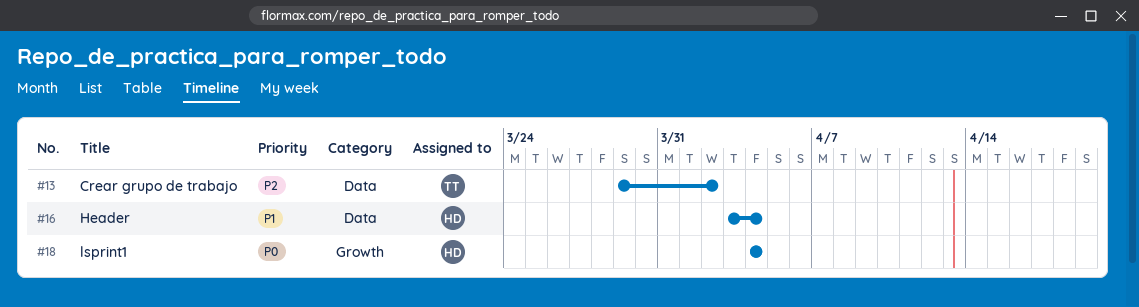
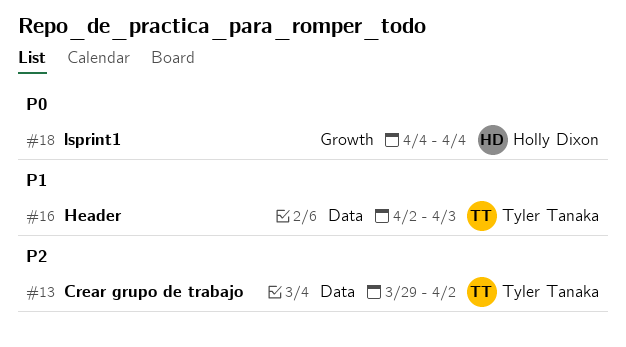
#16, owner: Holly Dixon -> Tyler Tanaka
#16, start: Apr 3 -> Apr 2
#16, due: Apr 4 -> Apr 3

